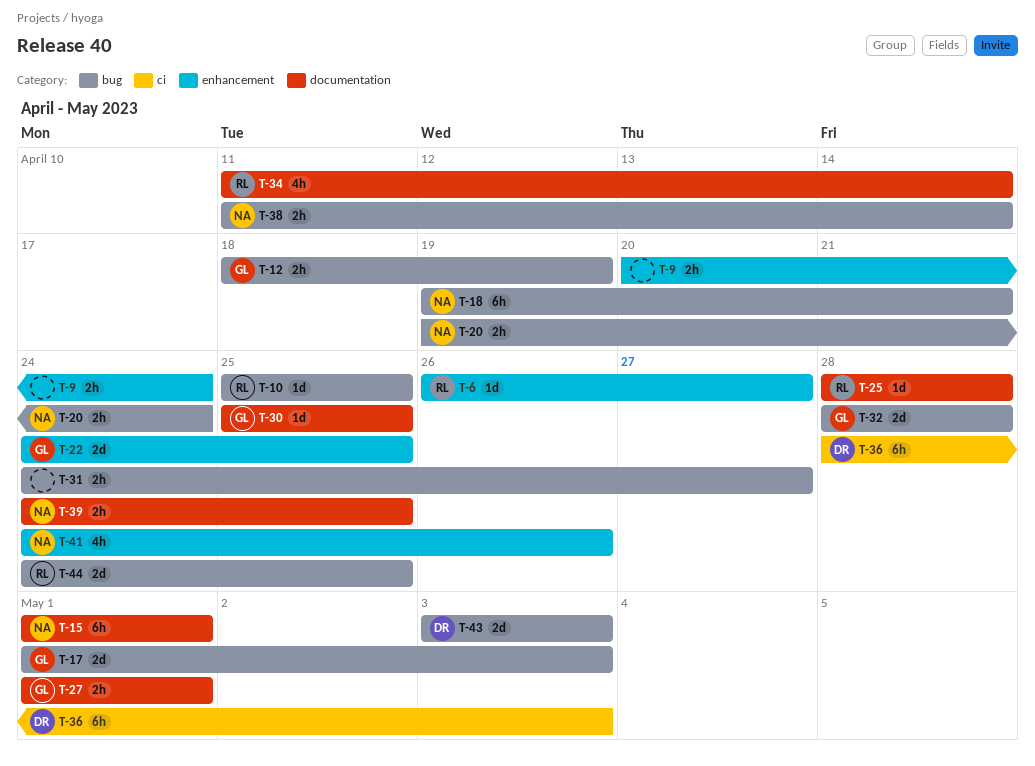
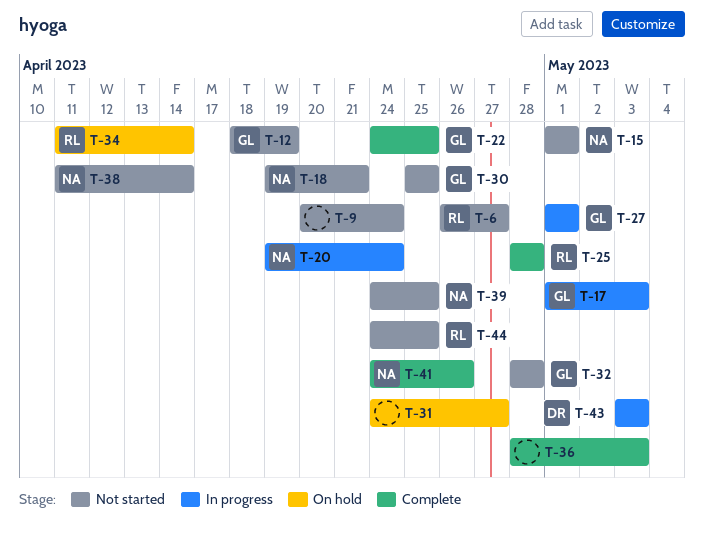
T-10: present -> none
T-36, owner: DR -> none

